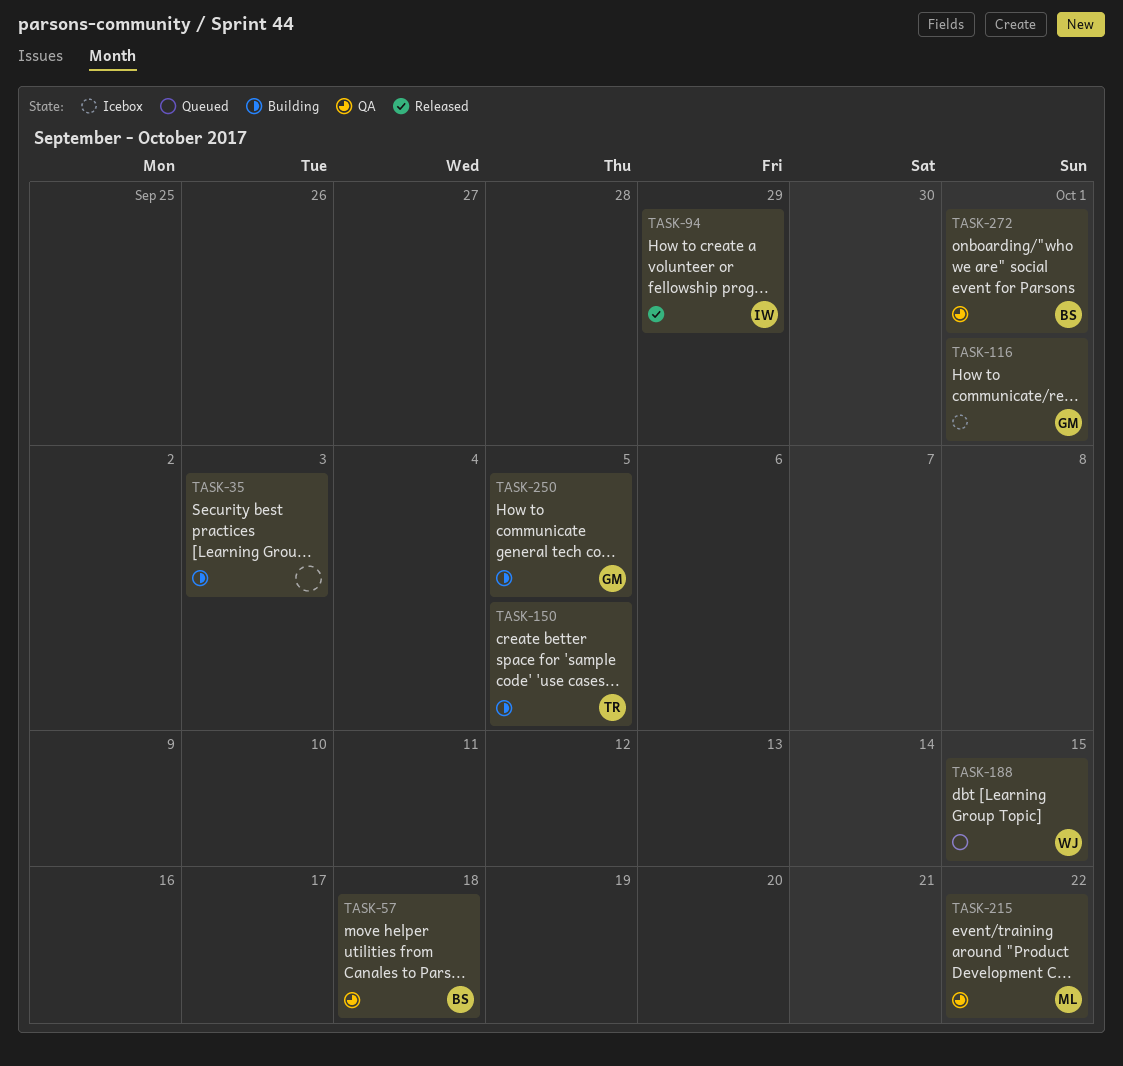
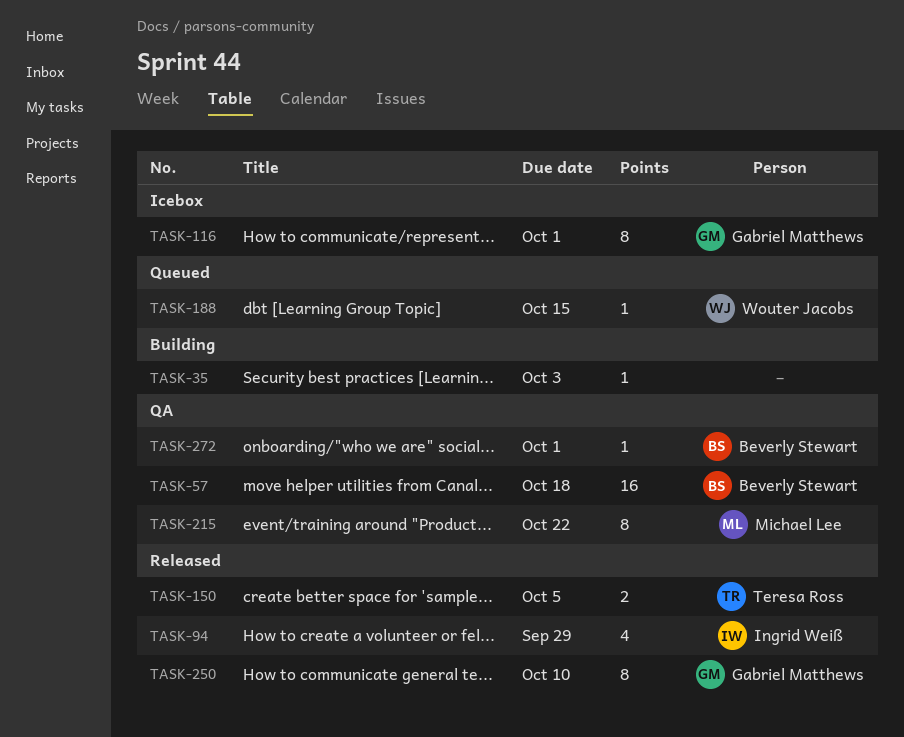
TASK-150, status: Building -> Released
TASK-250, status: Building -> Released
TASK-250, due: Oct 5 -> Oct 10

